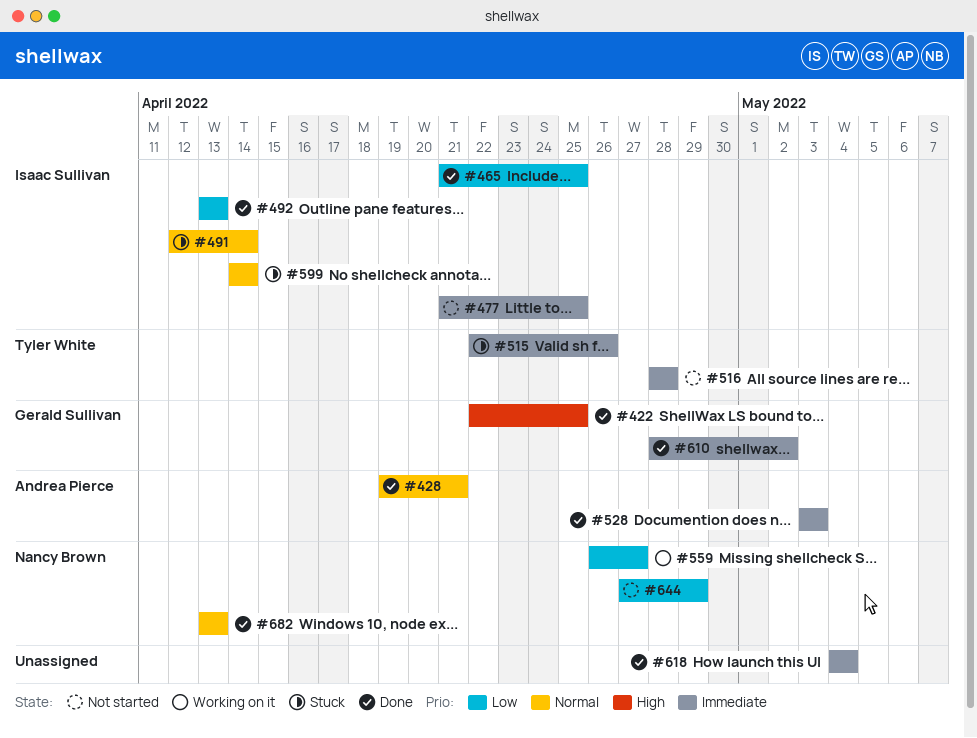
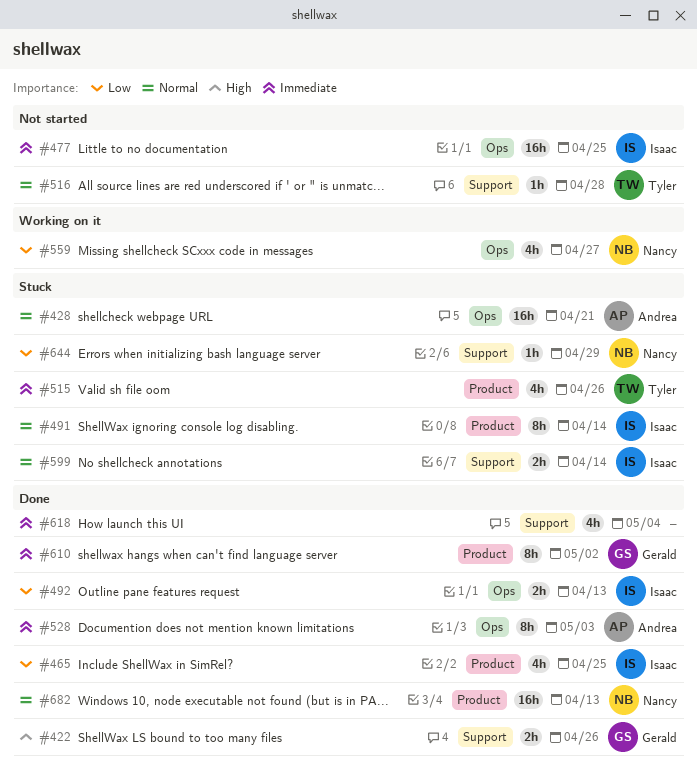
#422, due: Apr 25 -> Apr 26
#428, status: Done -> Stuck
#516, priority: Immediate -> Normal
#644, status: Not started -> Stuck

